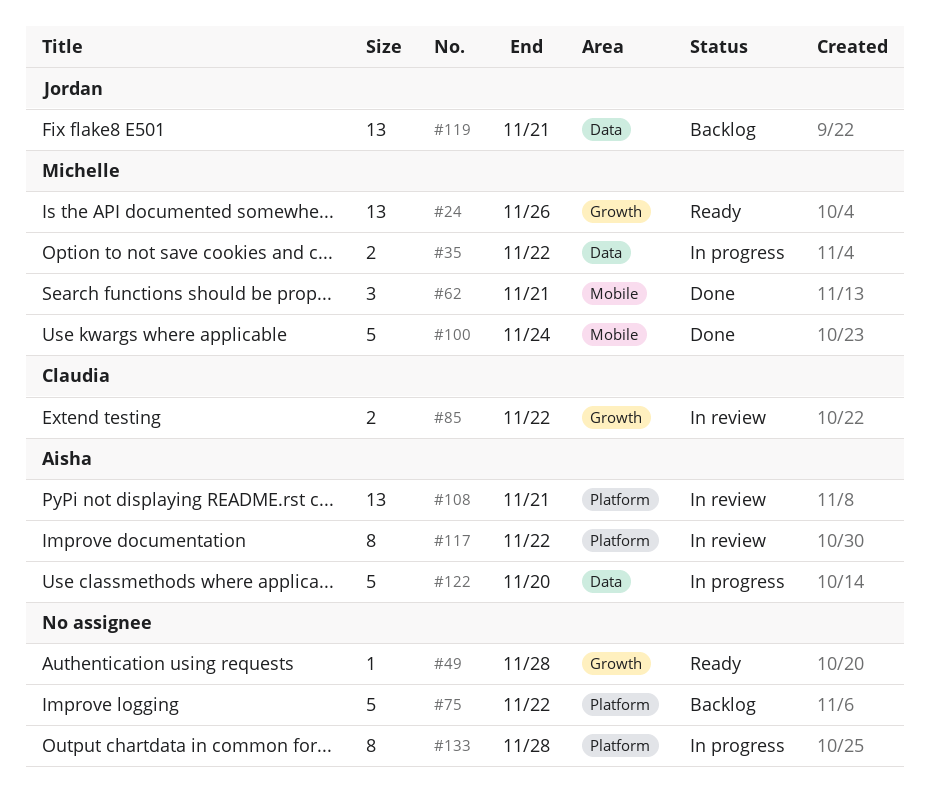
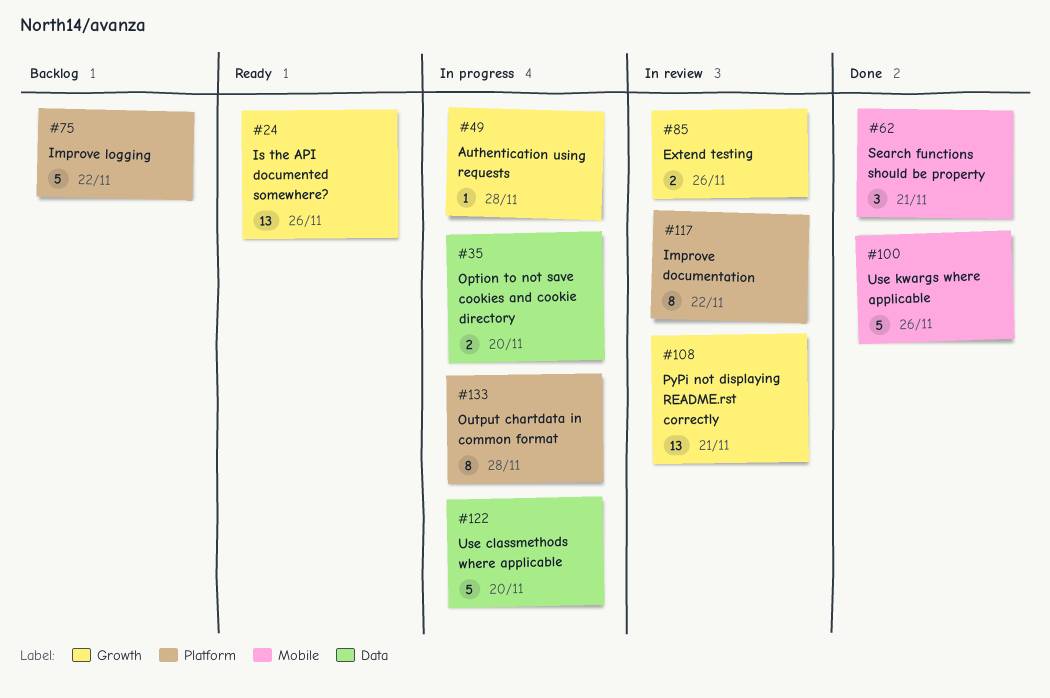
#35, due: Nov 22 -> Nov 20
#49, status: Ready -> In progress
#85, due: Nov 22 -> Nov 26
#100, due: Nov 24 -> Nov 26
#108, label: Platform -> Growth
#119: present -> none

